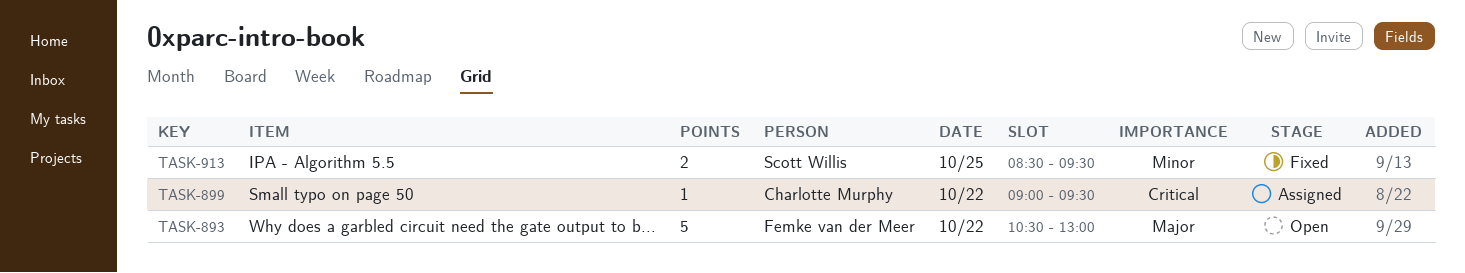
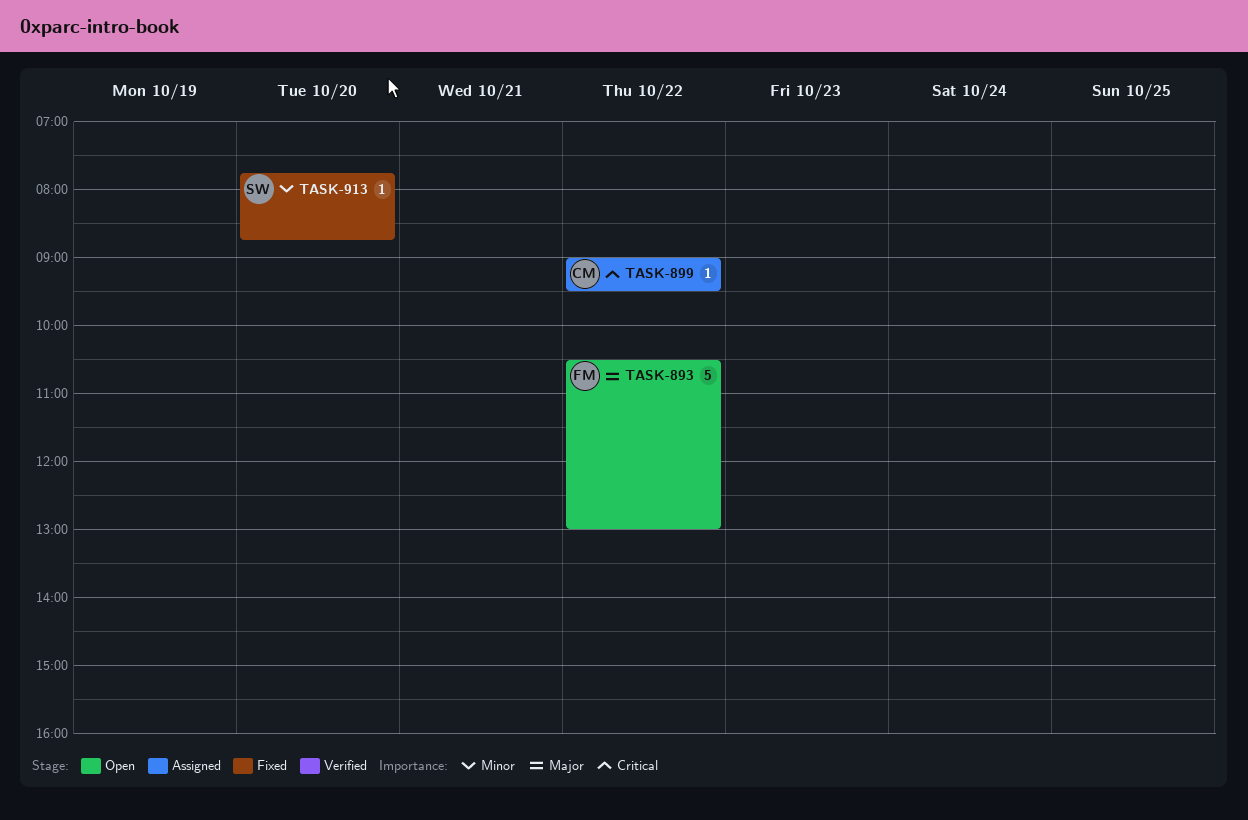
TASK-913, estimate: 2 -> 1
TASK-913, day: Oct 25 -> Oct 20
TASK-913, begins: 08:30 -> 07:45
TASK-913, ends: 09:30 -> 08:45

